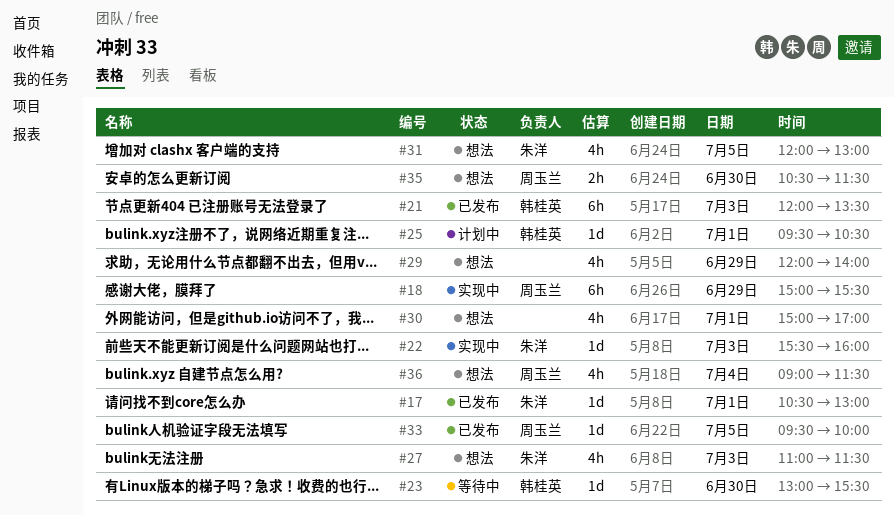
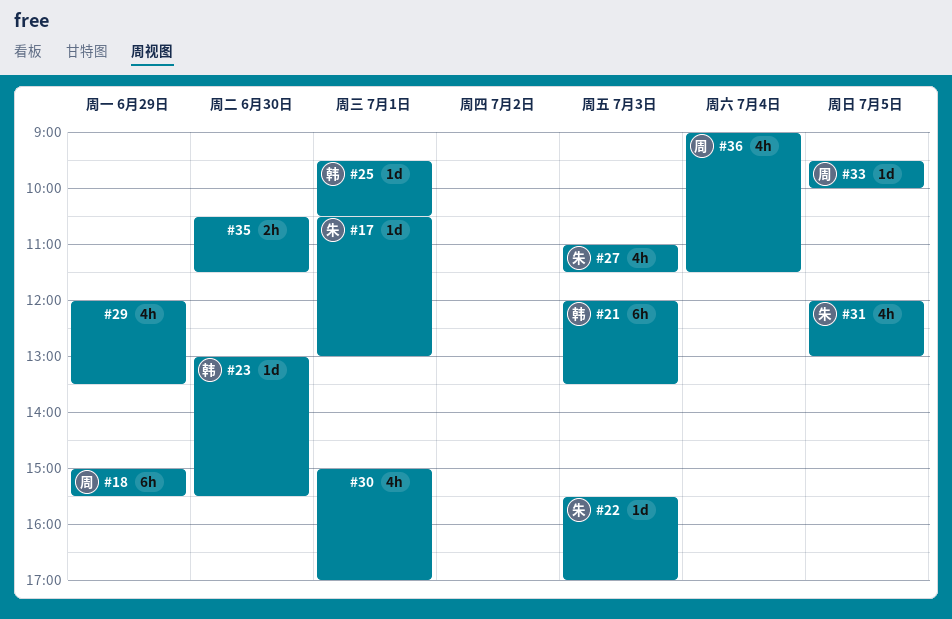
#22, ends: 16:00 -> 17:00
#29, ends: 14:00 -> 13:30
#35, owner: 周玉兰 -> none

